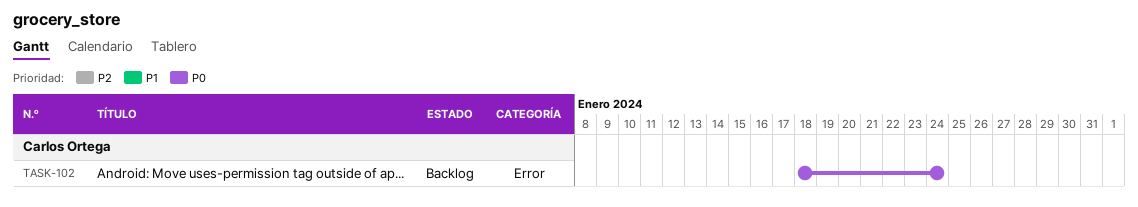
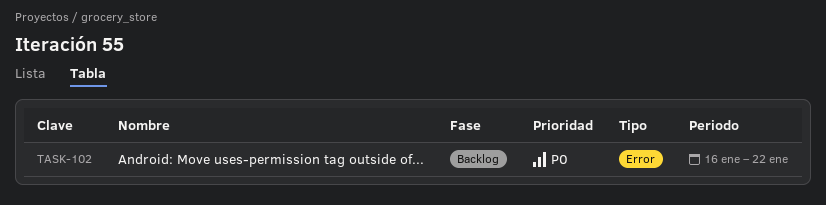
TASK-102, start: Jan 18 -> Jan 16
TASK-102, due: Jan 24 -> Jan 22

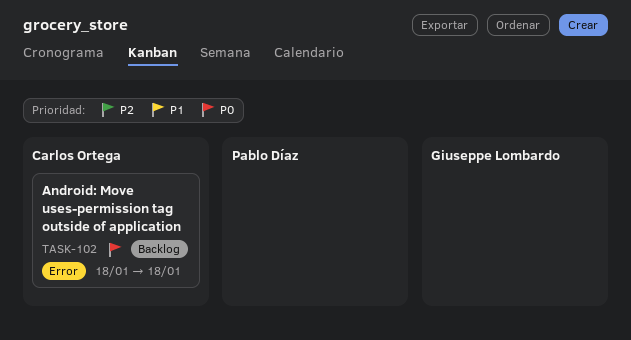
TASK-102, start: Jan 16 -> Jan 18
TASK-102, due: Jan 22 -> Jan 18

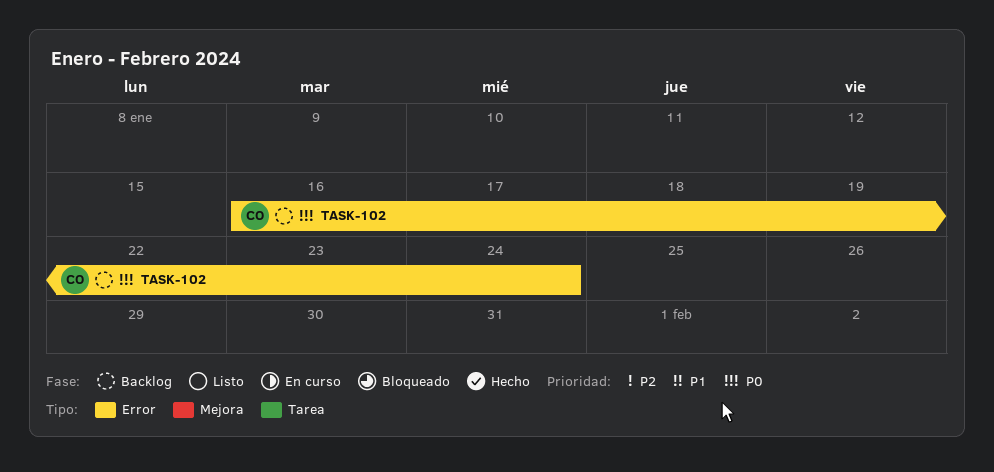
TASK-102, start: Jan 18 -> Jan 16
TASK-102, due: Jan 18 -> Jan 24

